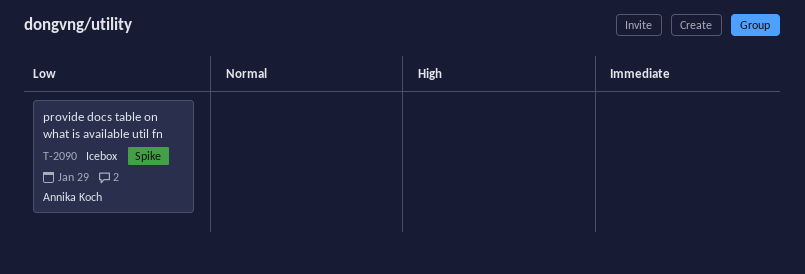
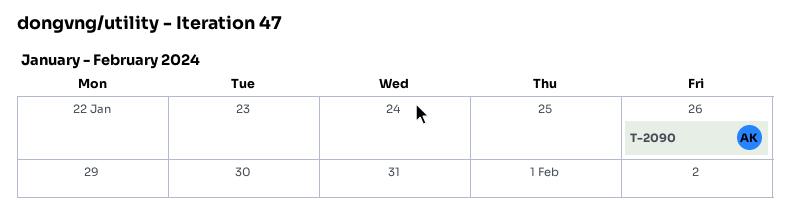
T-2090, due: Jan 29 -> Jan 26

